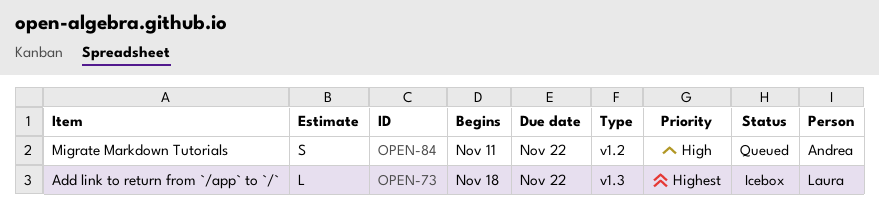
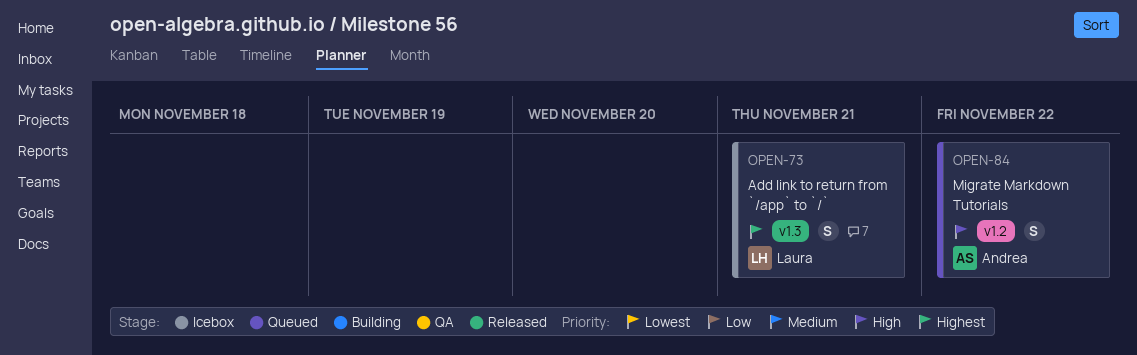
OPEN-73, estimate: L -> S
OPEN-73, due: Nov 22 -> Nov 21

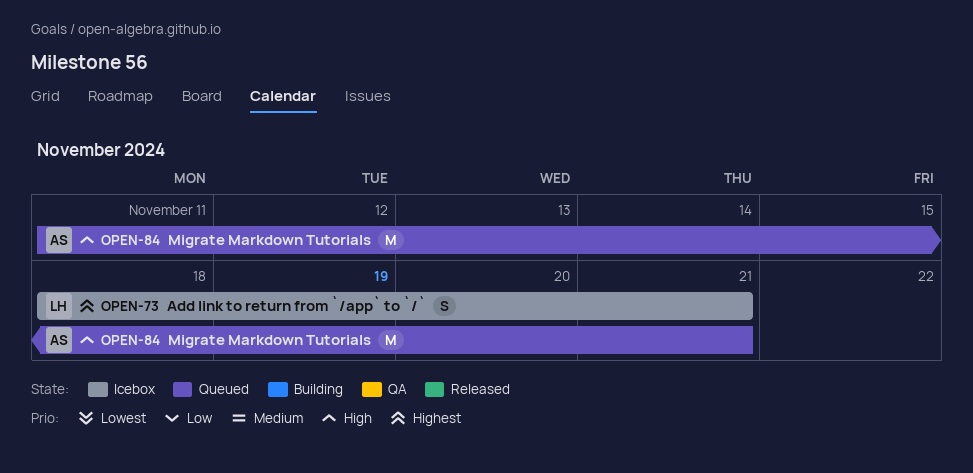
OPEN-84, estimate: S -> M
OPEN-84, due: Nov 22 -> Nov 21

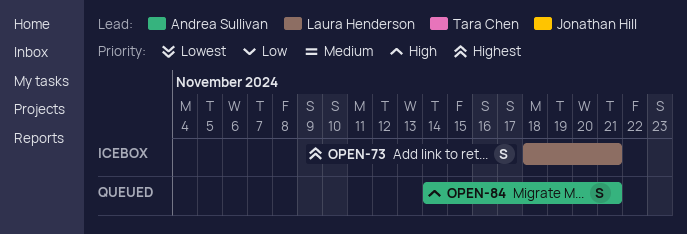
OPEN-84, estimate: M -> S
OPEN-84, start: Nov 11 -> Nov 14

